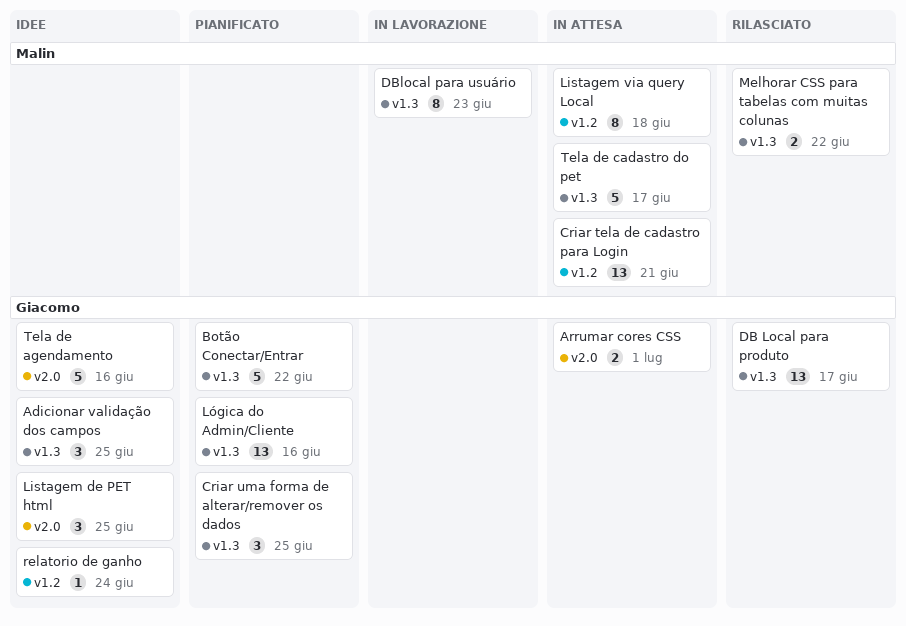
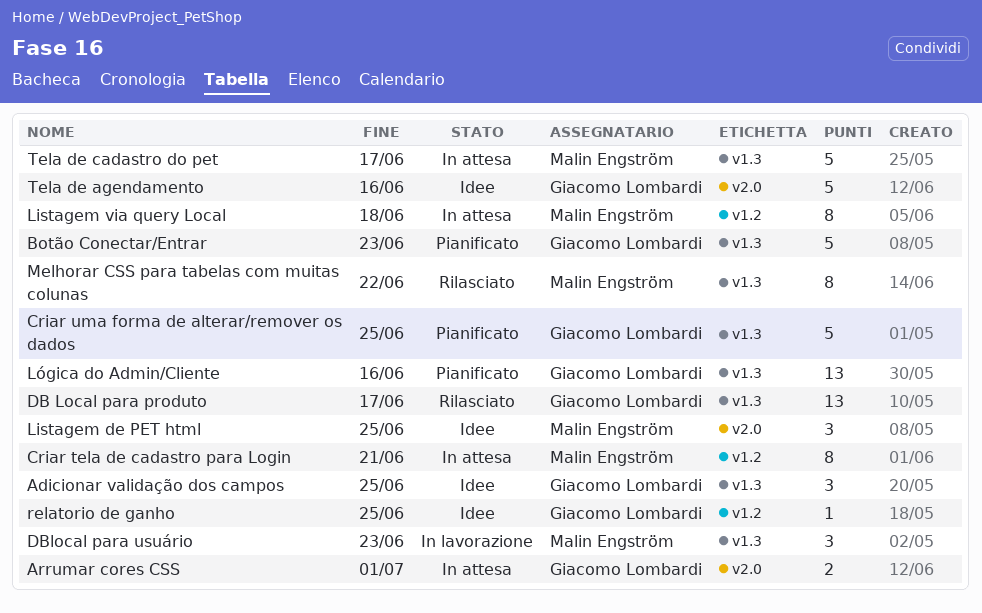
Botão Conectar/Entrar, due: Jun 22 -> Jun 23
Criar tela de cadastro para Login, estimate: 13 -> 8
Criar uma forma de alterar/remover os dados, estimate: 3 -> 5
DBlocal para usuário, estimate: 8 -> 3
Listagem de PET html, owner: Giacomo Lombardi -> Malin Engström
Melhorar CSS para tabelas com muitas colunas, estimate: 2 -> 8
relatorio de ganho, due: Jun 24 -> Jun 25

